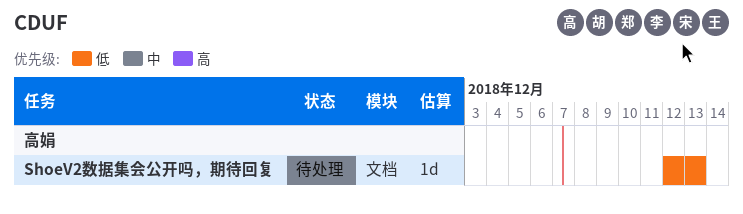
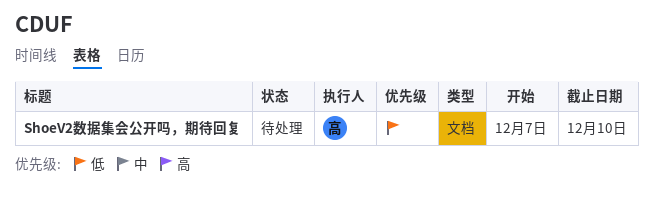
ShoeV2数据集会公开吗，期待回复, start: Dec 12 -> Dec 7
ShoeV2数据集会公开吗，期待回复, due: Dec 13 -> Dec 10

